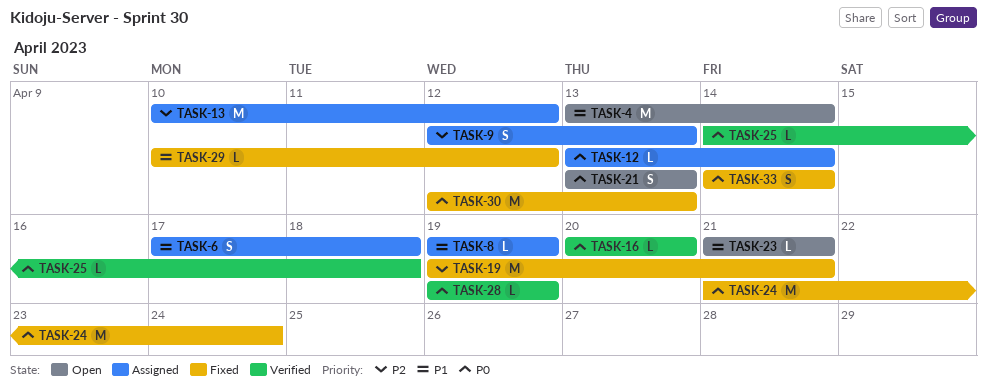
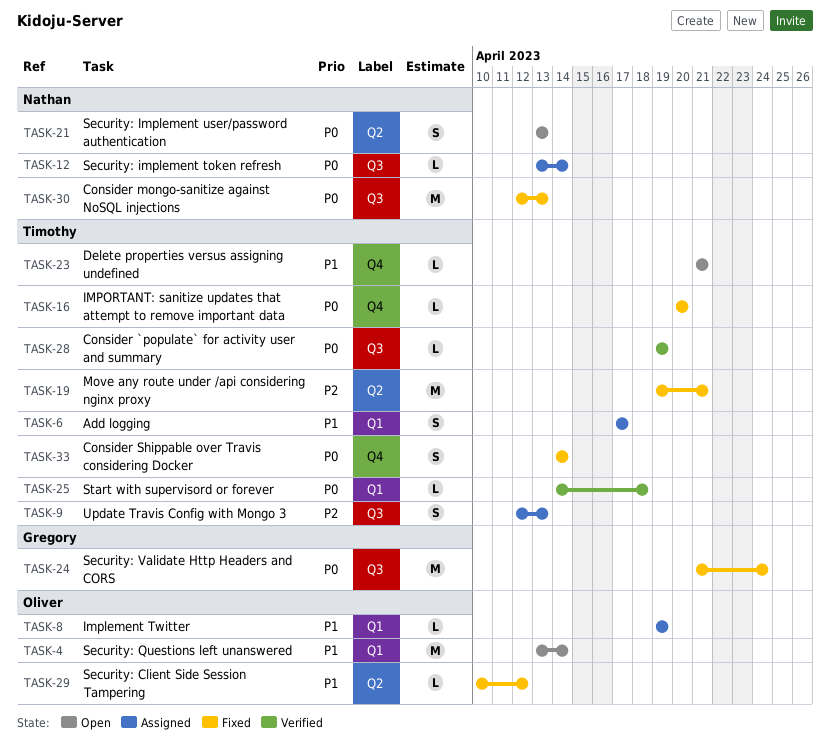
TASK-6, due: Apr 18 -> Apr 17
TASK-13: present -> none
TASK-16, status: Verified -> Fixed

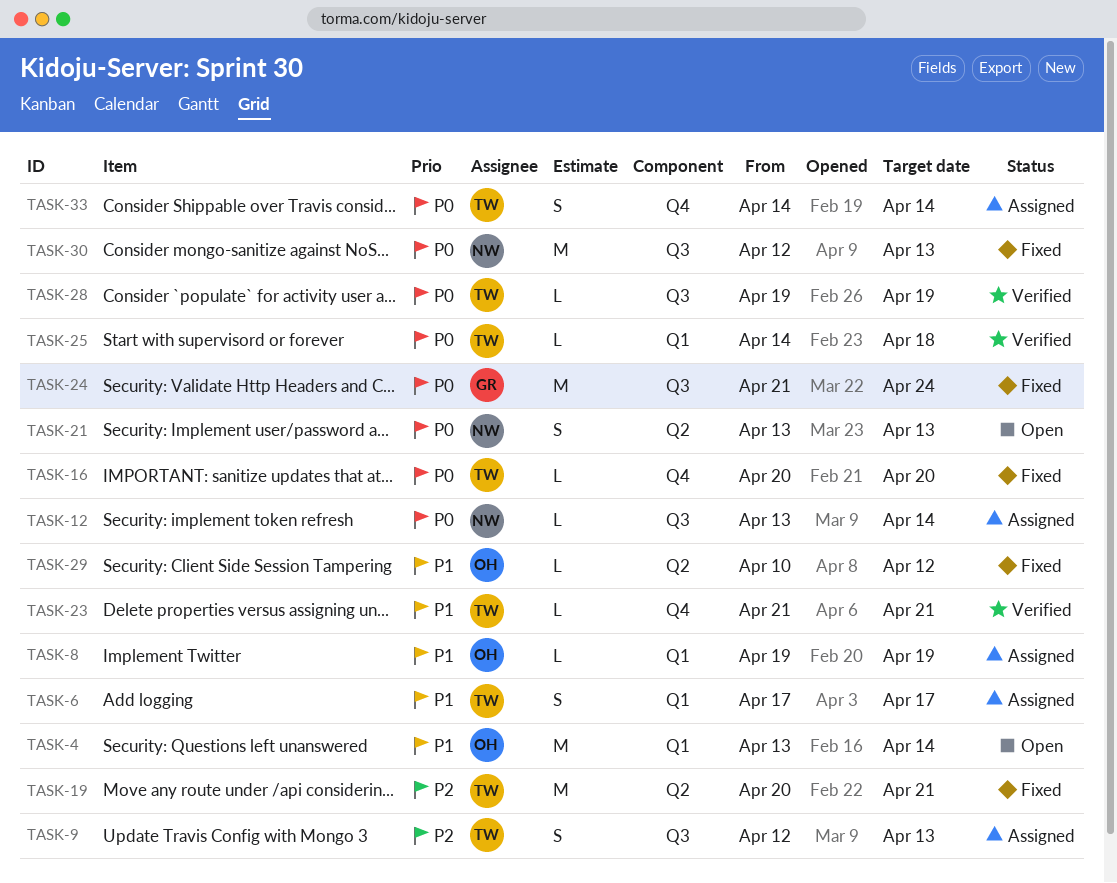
TASK-19, start: Apr 19 -> Apr 20
TASK-23, status: Open -> Verified
TASK-33, status: Fixed -> Assigned

